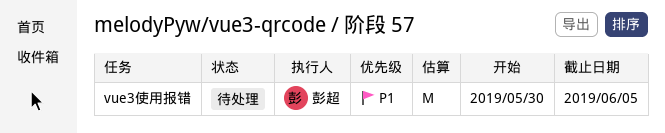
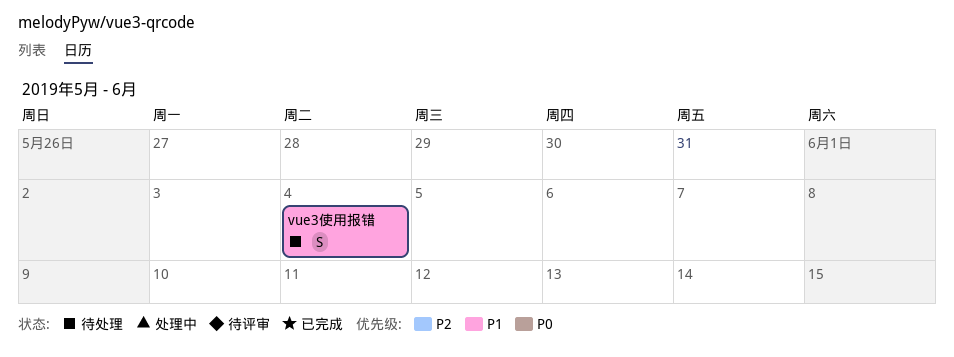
vue3使用报错, estimate: M -> S
vue3使用报错, due: Jun 5 -> Jun 4

